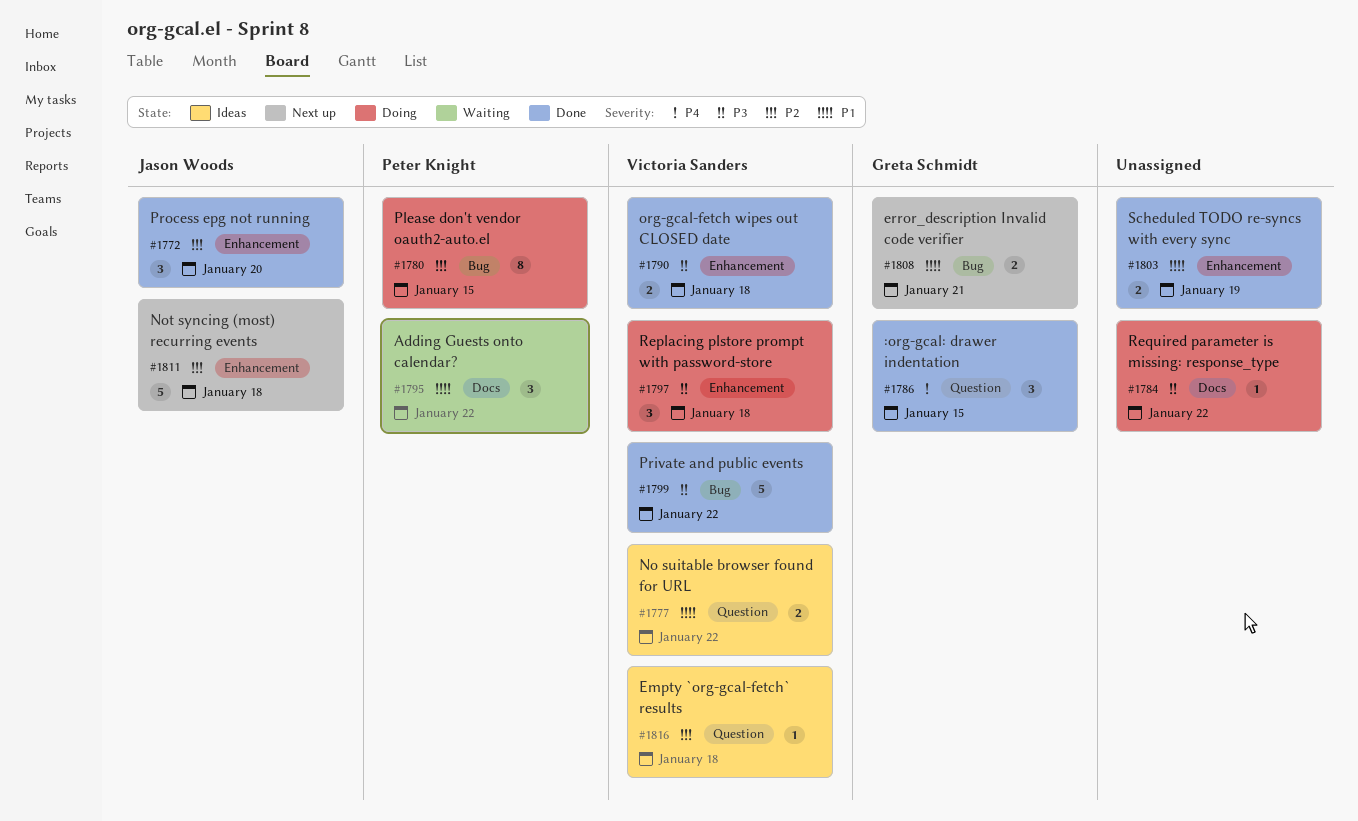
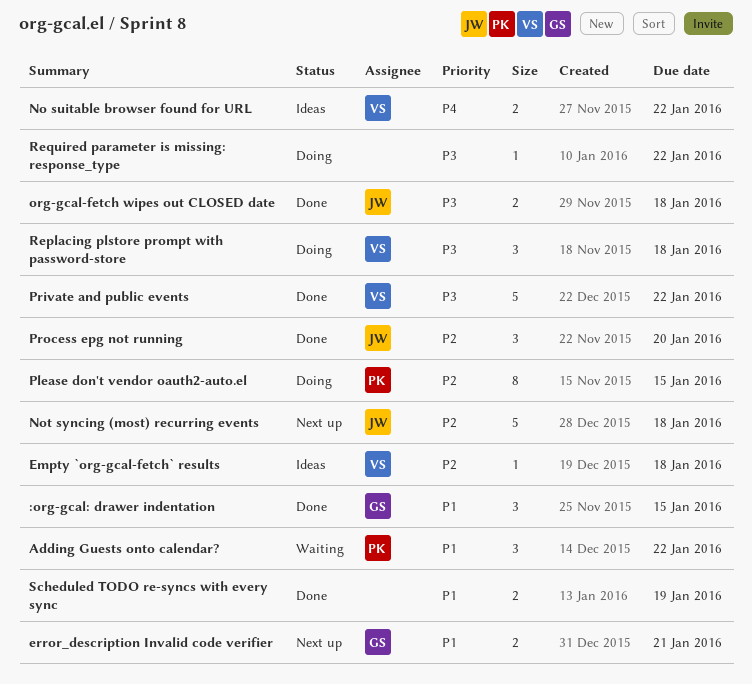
:org-gcal: drawer indentation, priority: P4 -> P1
No suitable browser found for URL, priority: P1 -> P4
org-gcal-fetch wipes out CLOSED date, owner: Victoria Sanders -> Jason Woods

